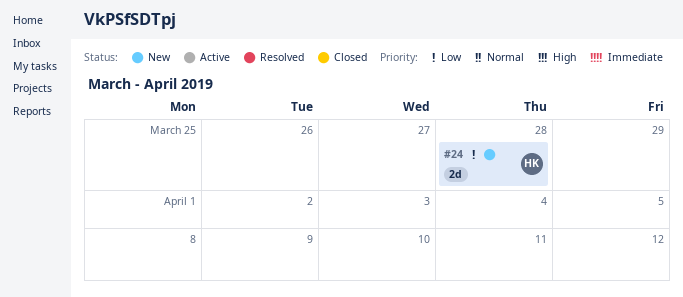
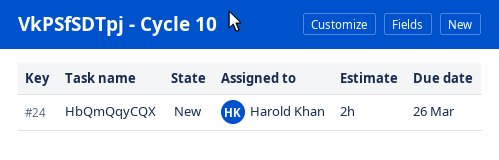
#24, estimate: 2d -> 2h
#24, due: Mar 28 -> Mar 26

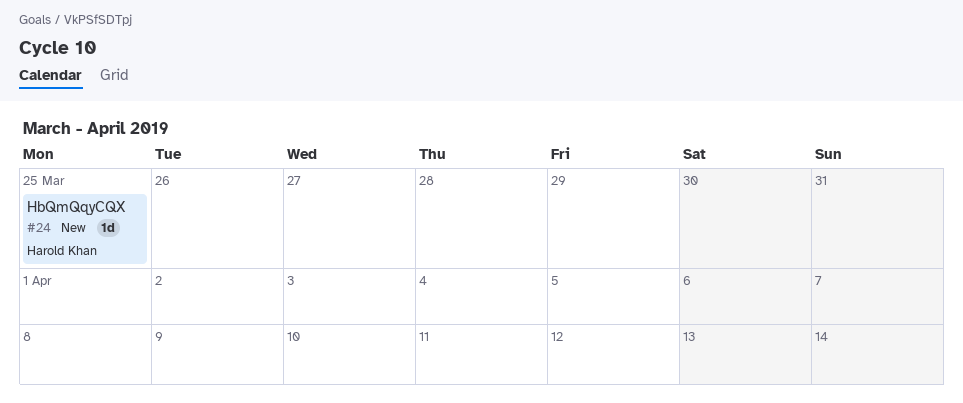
#24, estimate: 2h -> 1d
#24, due: Mar 26 -> Mar 25

